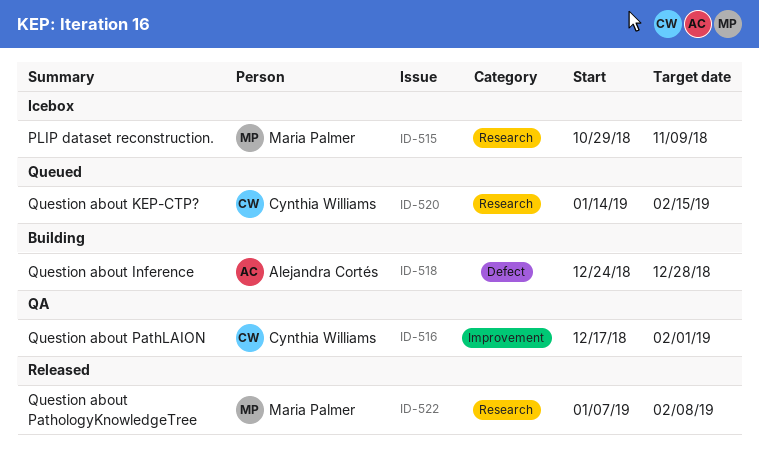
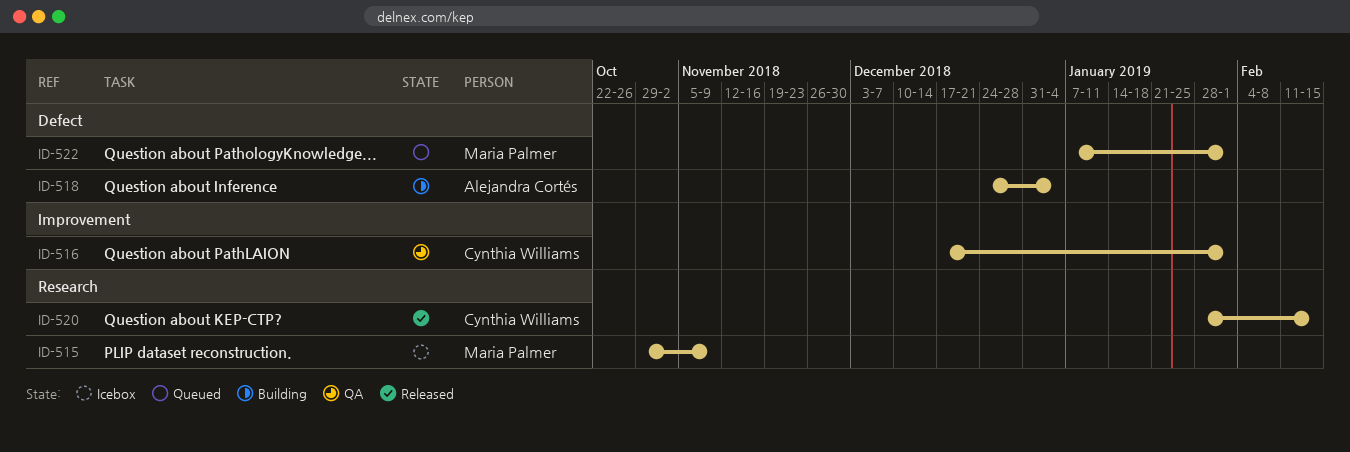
ID-518, due: Dec 28 -> Jan 4
ID-520, status: Queued -> Released
ID-520, start: Jan 14 -> Jan 28
ID-522, status: Released -> Queued
ID-522, label: Research -> Defect
ID-522, due: Feb 8 -> Feb 1

